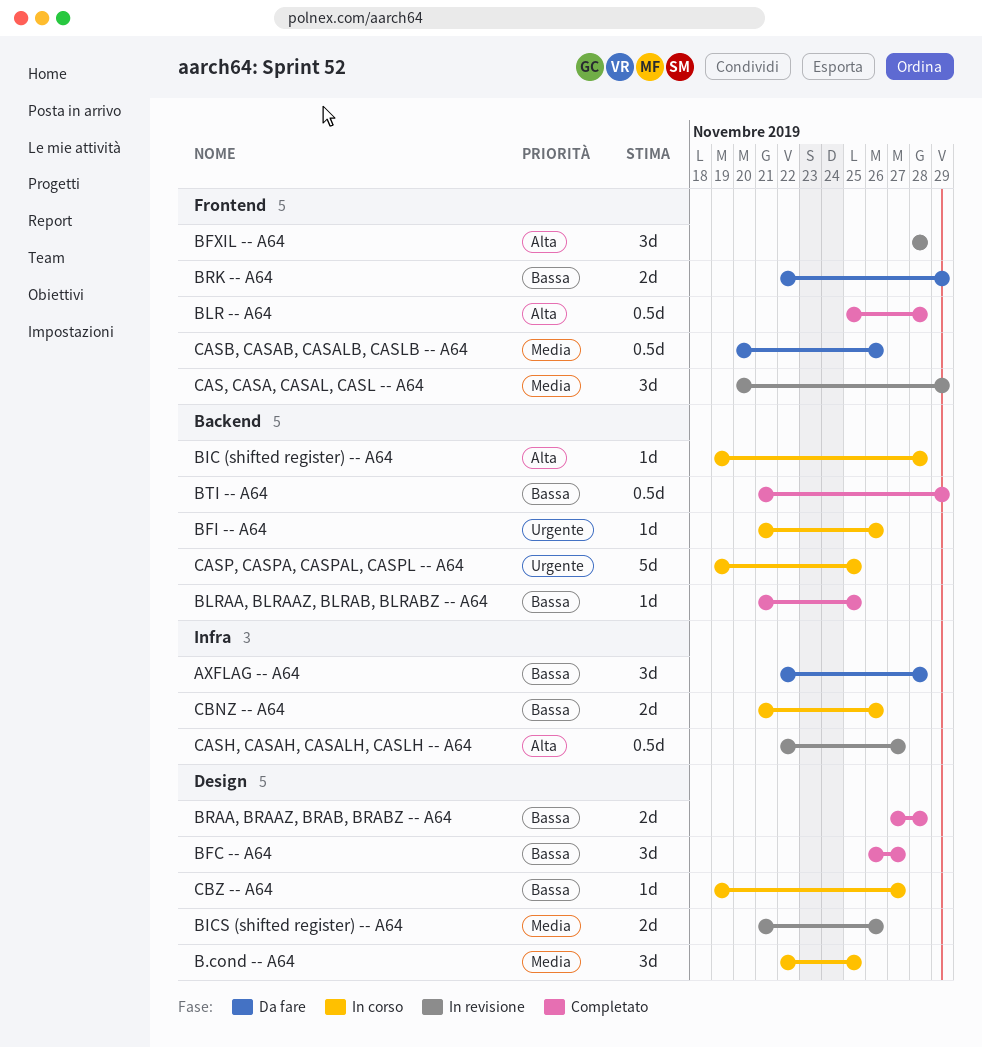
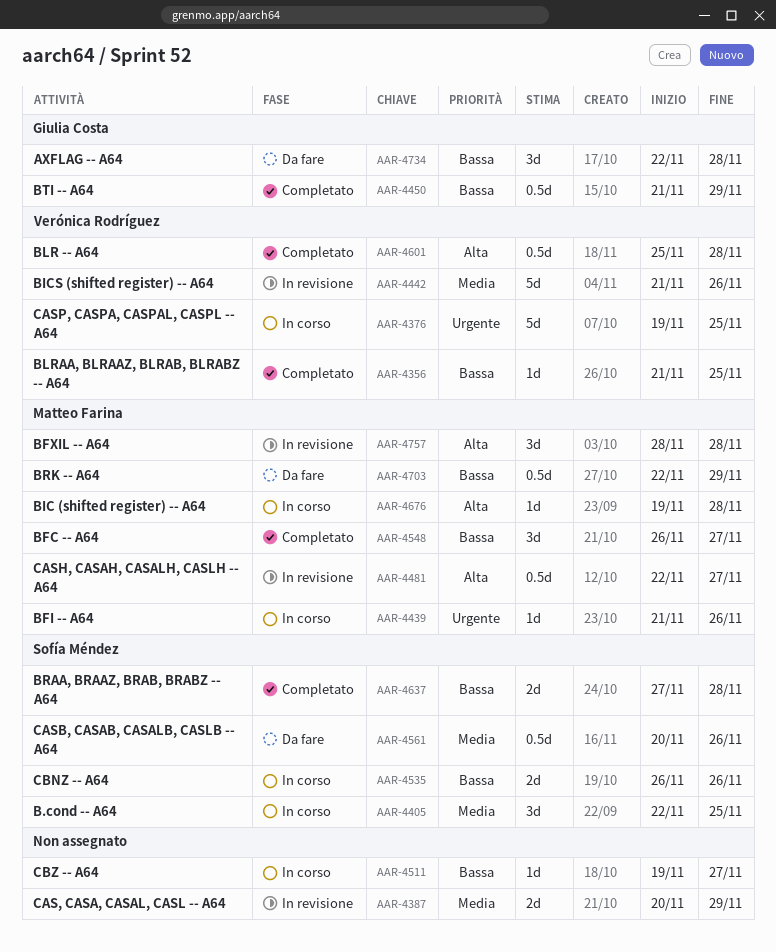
BICS (shifted register) -- A64, estimate: 2d -> 5d
BRK -- A64, estimate: 2d -> 0.5d
CAS, CASA, CASAL, CASL -- A64, estimate: 3d -> 2d
CBNZ -- A64, start: Nov 21 -> Nov 26

